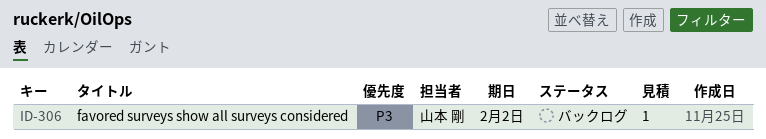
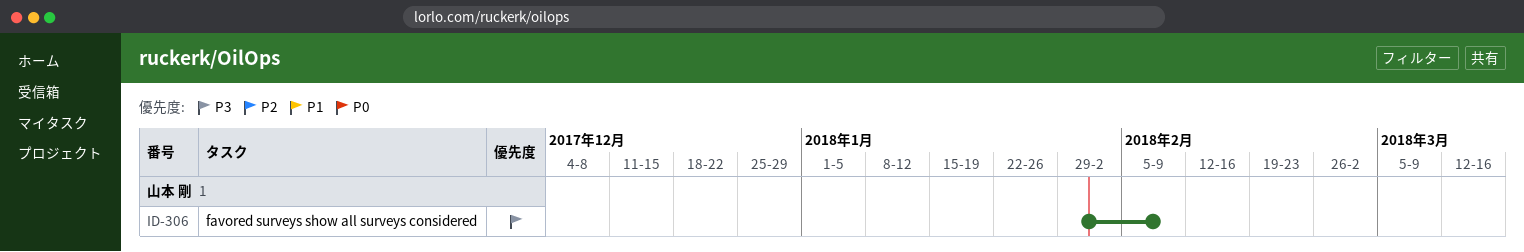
ID-306, due: Feb 2 -> Feb 9

